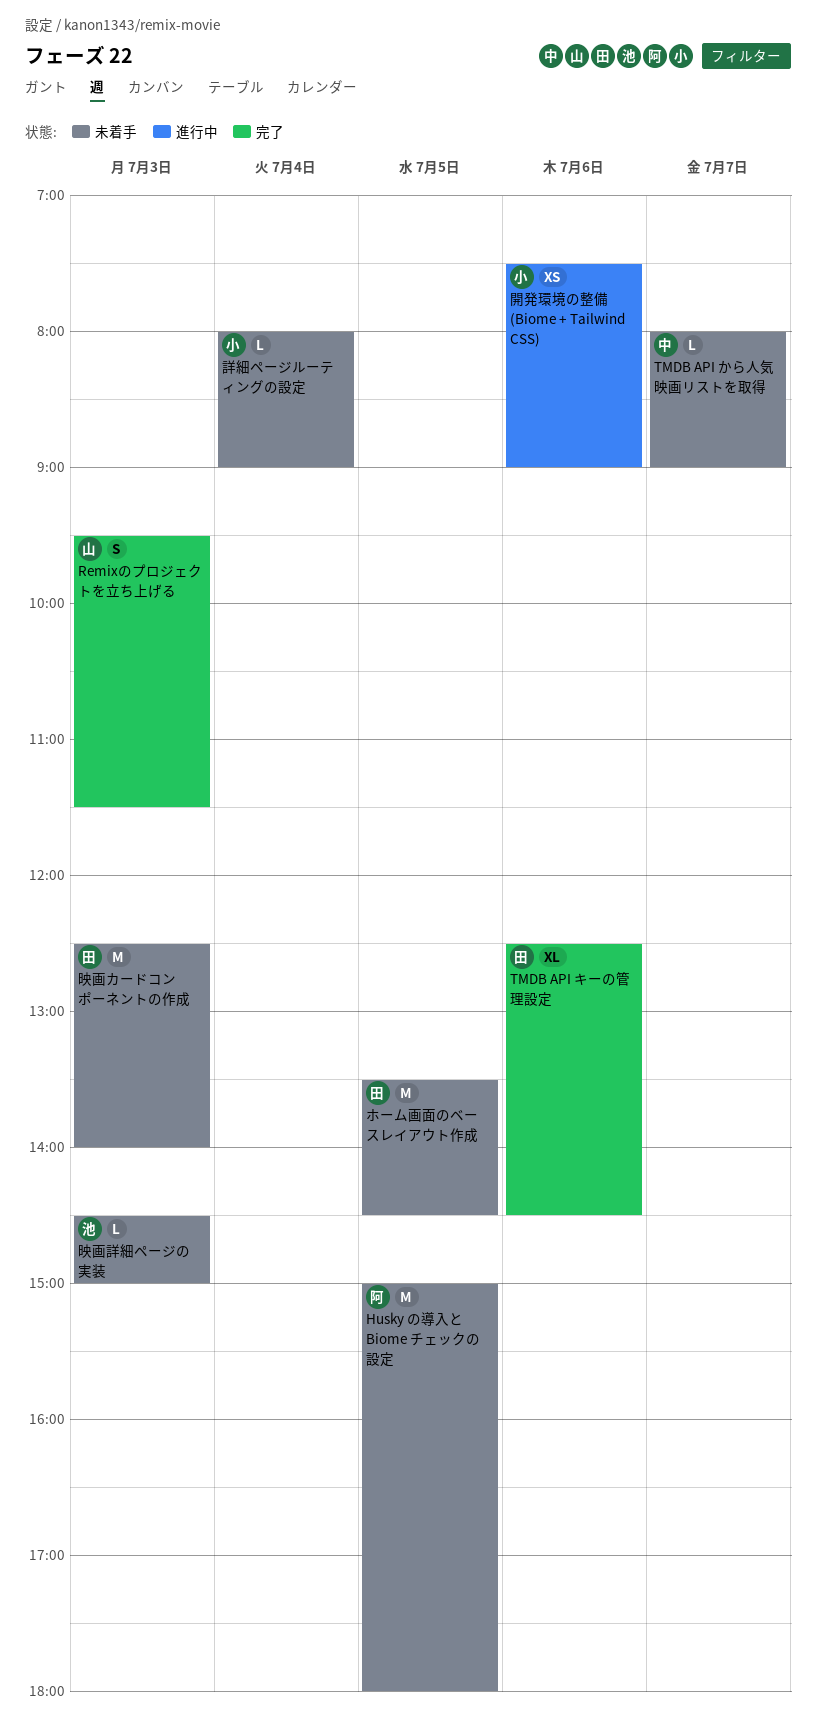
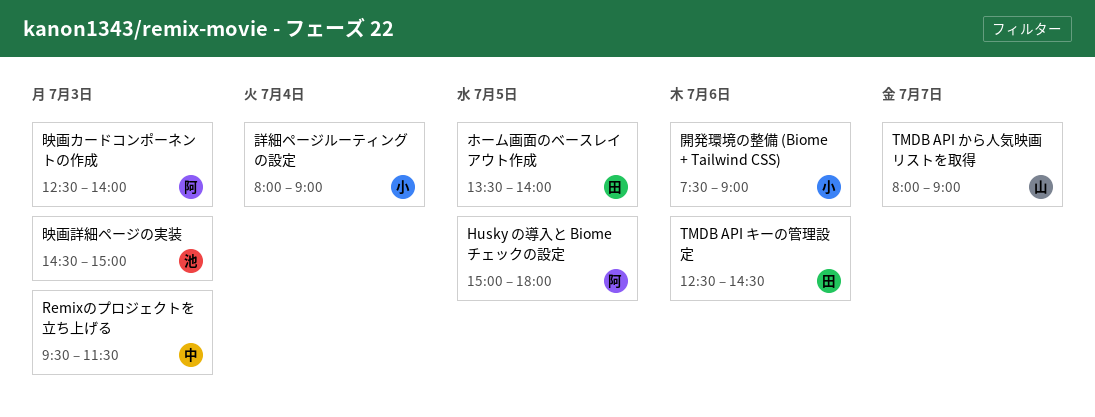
Remixのプロジェクトを立ち上げる, owner: 山 -> 中
TMDB API から人気映画リストを取得, owner: 中 -> 山
ホーム画面のベースレイアウト作成, ends: 14:30 -> 14:00
映画カードコンポーネントの作成, owner: 田 -> 阿

